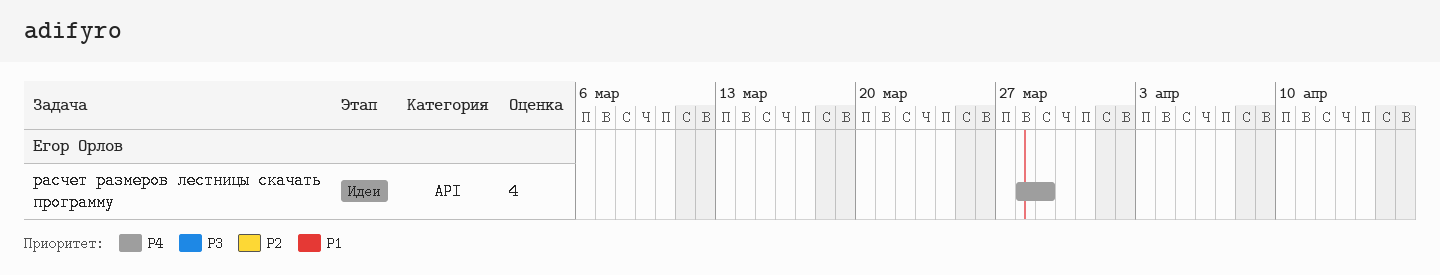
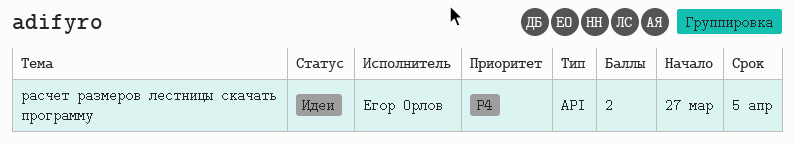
расчет размеров лестницы скачать программу, estimate: 4 -> 2
расчет размеров лестницы скачать программу, start: Mar 28 -> Mar 27
расчет размеров лестницы скачать программу, due: Mar 29 -> Apr 5

